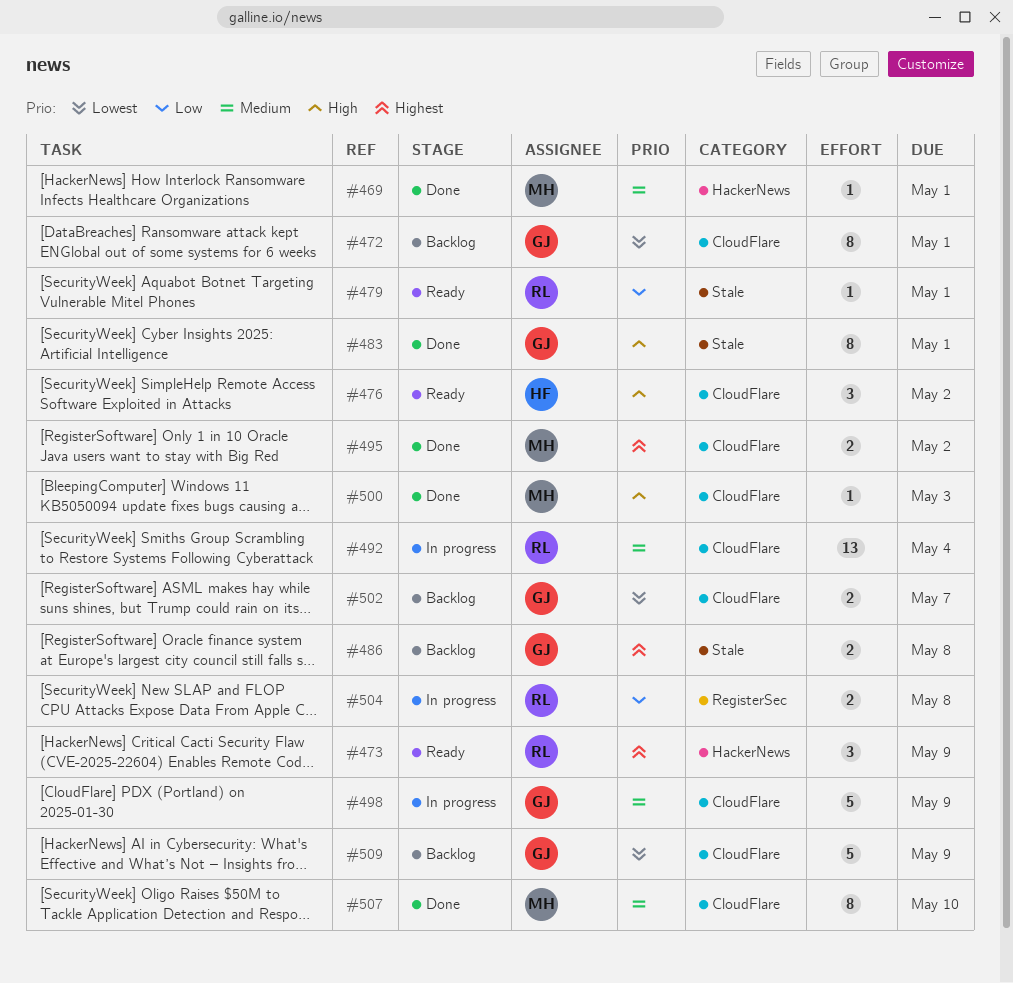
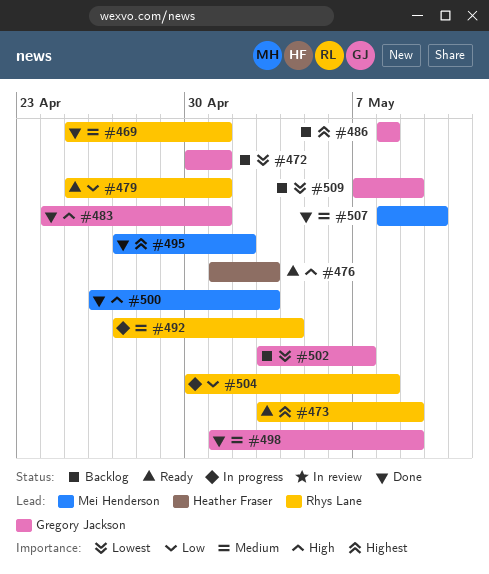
#469, owner: Mei Henderson -> Rhys Lane
#476, due: May 2 -> May 3
#498, status: In progress -> Done

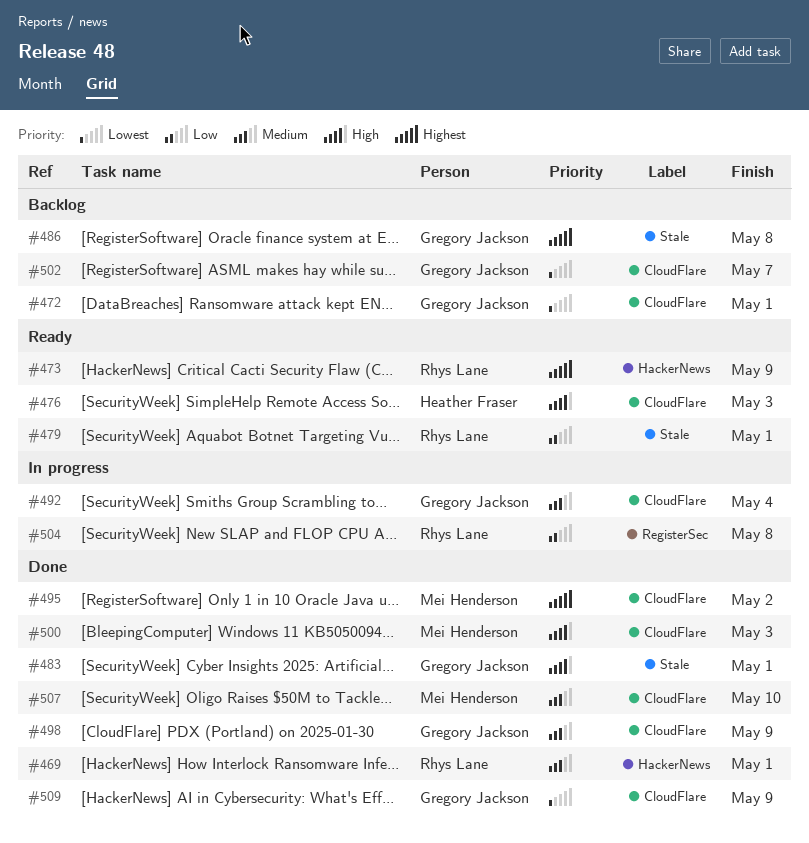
#492, owner: Rhys Lane -> Gregory Jackson
#509, status: Backlog -> Done

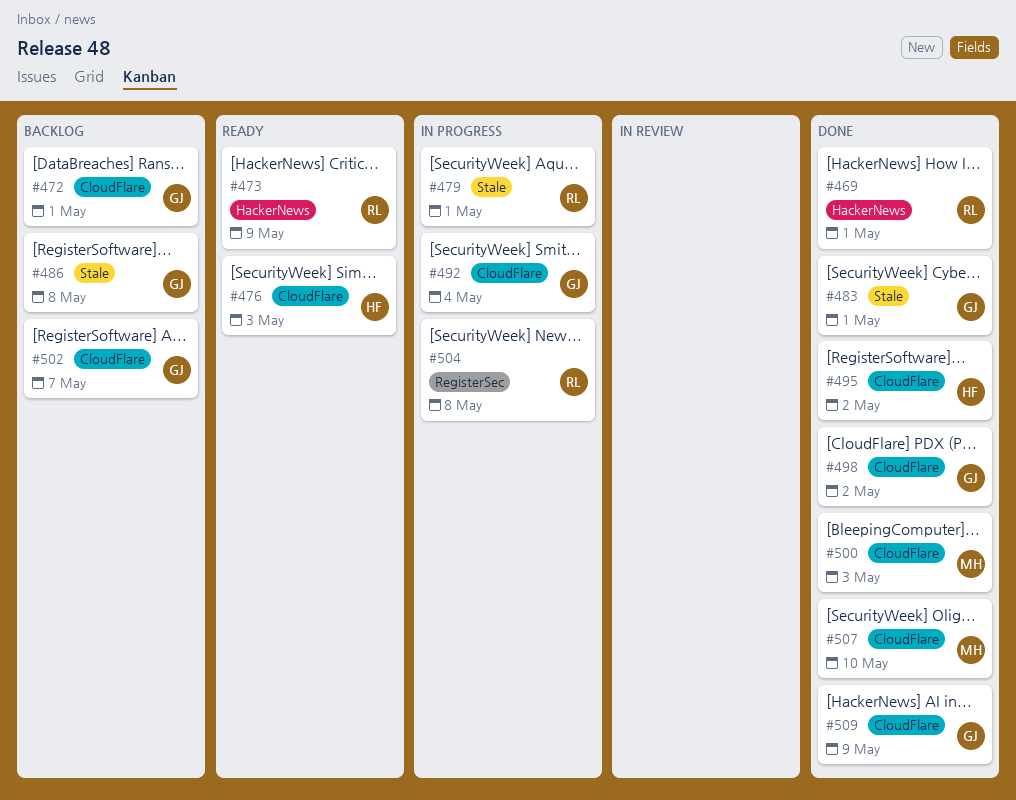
#479, status: Ready -> In progress
#495, owner: Mei Henderson -> Heather Fraser
#498, due: May 9 -> May 2

